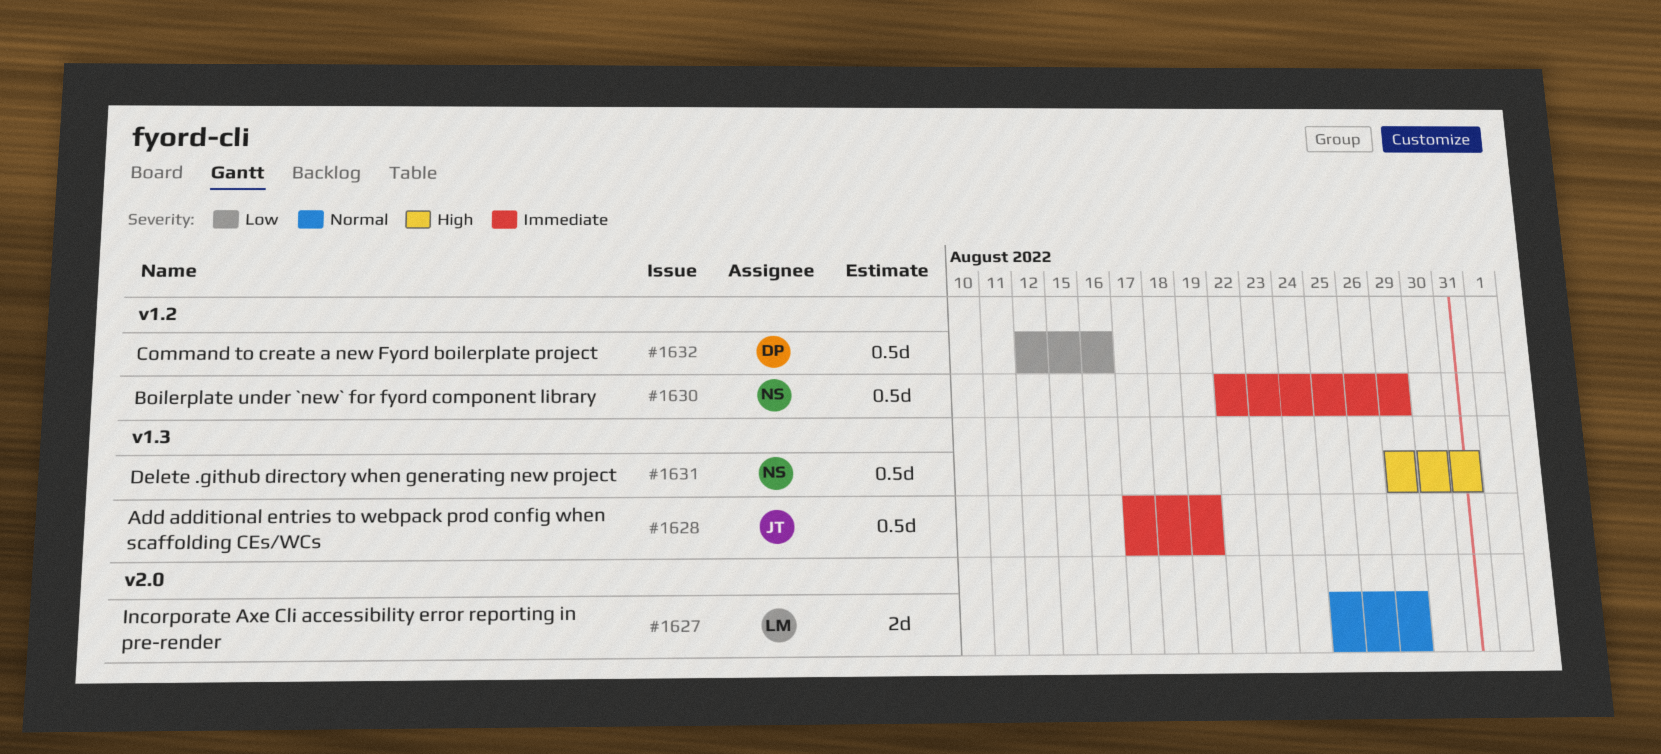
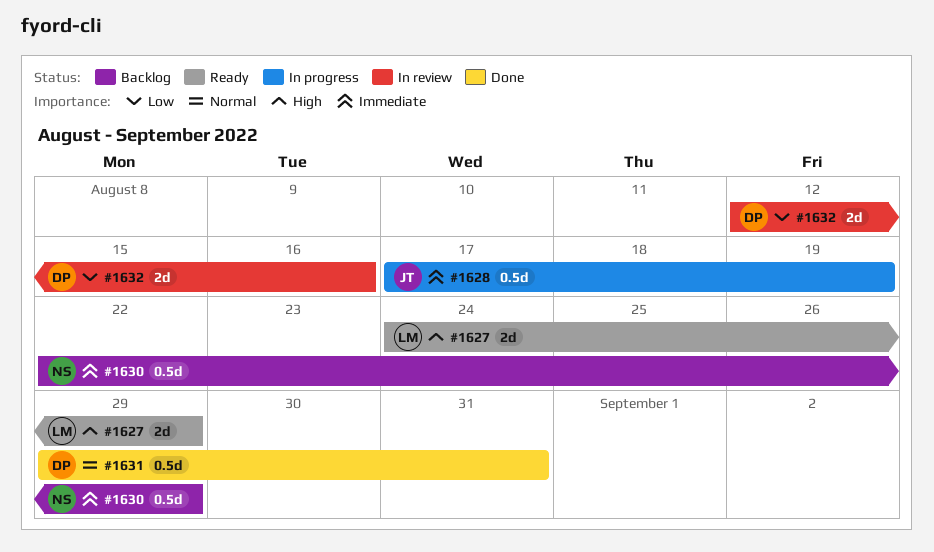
#1627, priority: Normal -> High
#1627, start: Aug 25 -> Aug 24
#1631, owner: NS -> DP
#1631, priority: High -> Normal
#1632, estimate: 0.5d -> 2d

